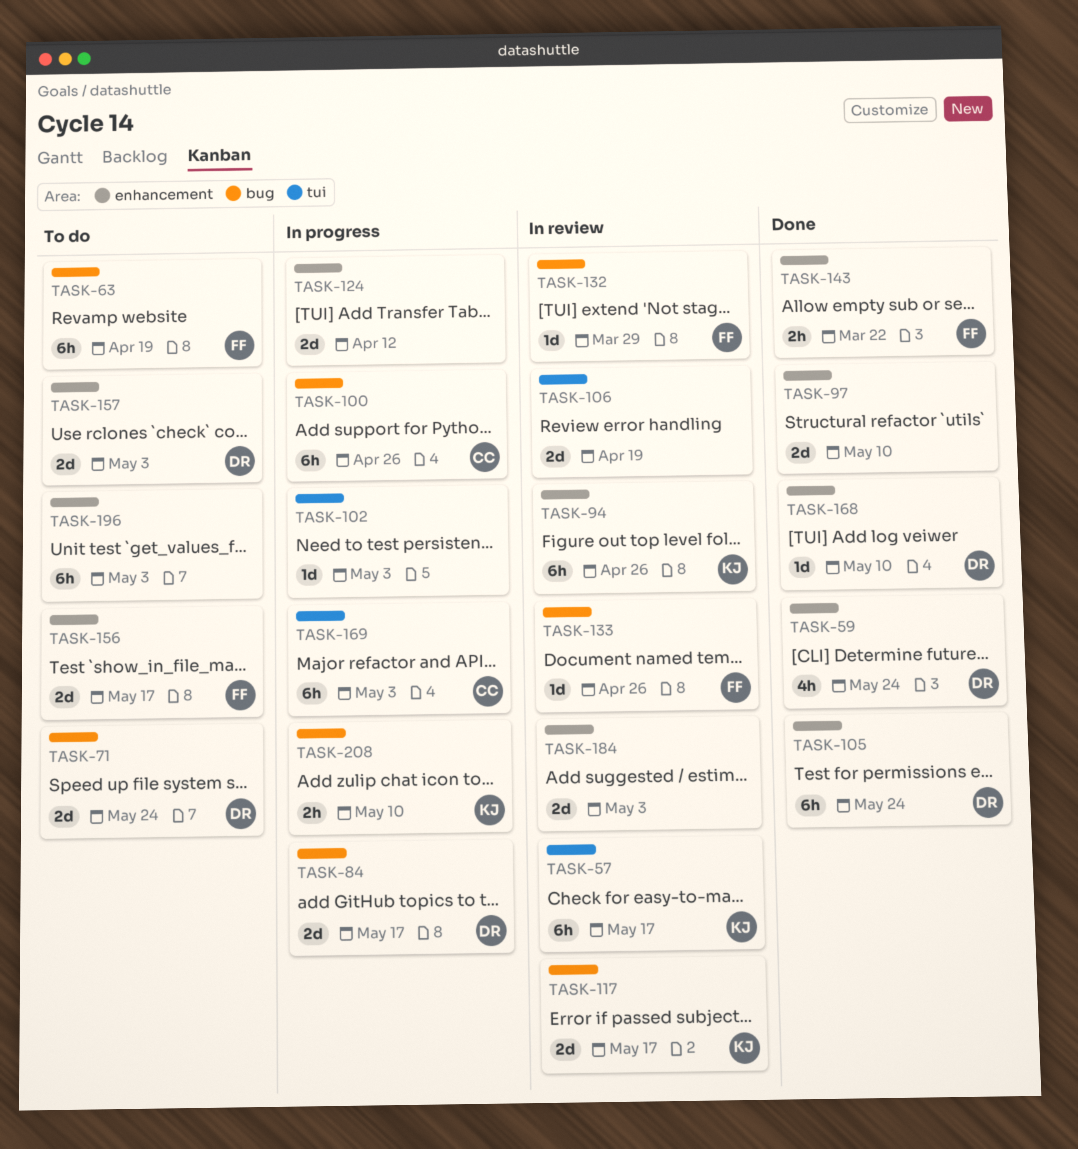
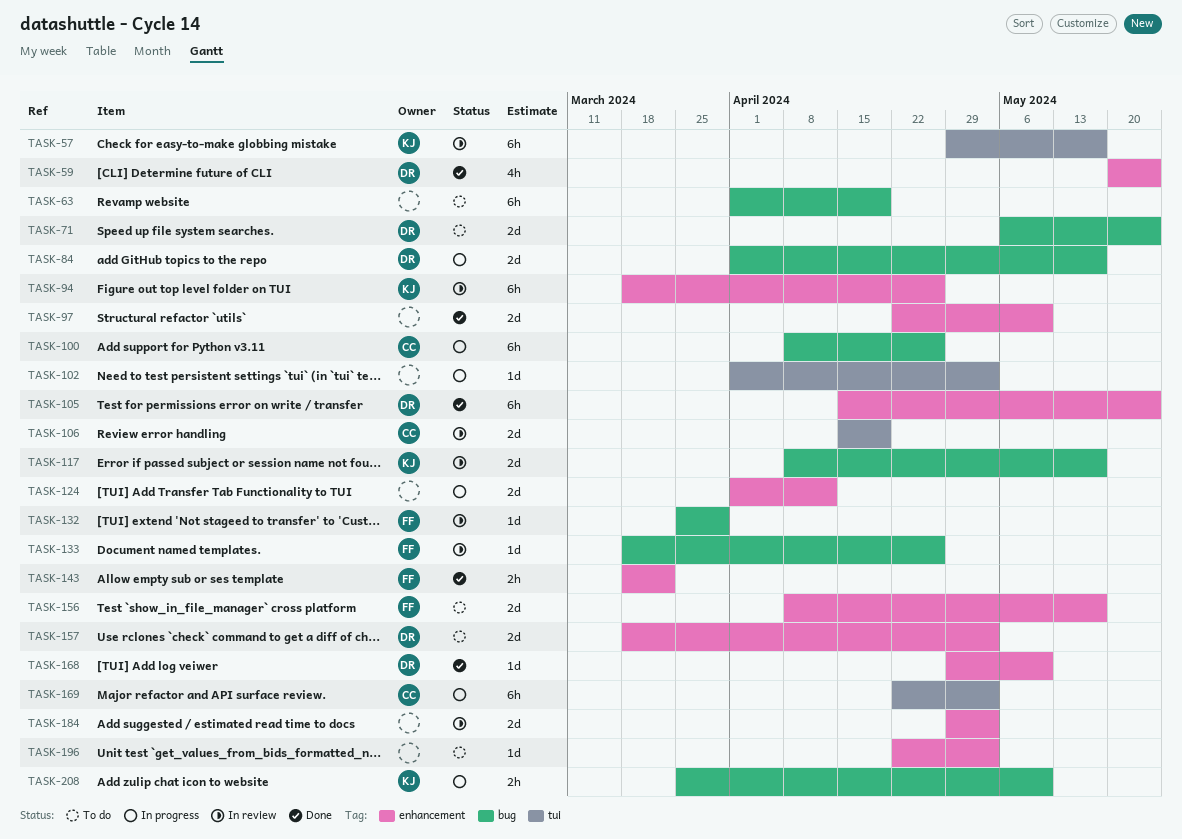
TASK-63, owner: FF -> none
TASK-106, owner: none -> CC
TASK-196, estimate: 6h -> 1d

